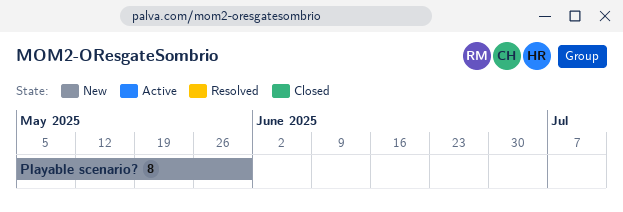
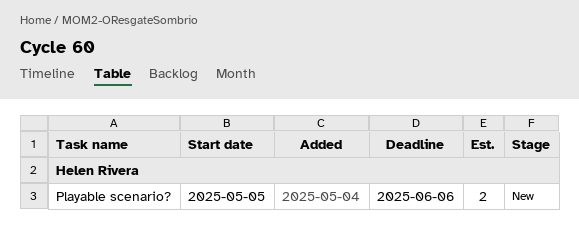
Playable scenario?, estimate: 8 -> 2
Playable scenario?, due: May 30 -> Jun 6

